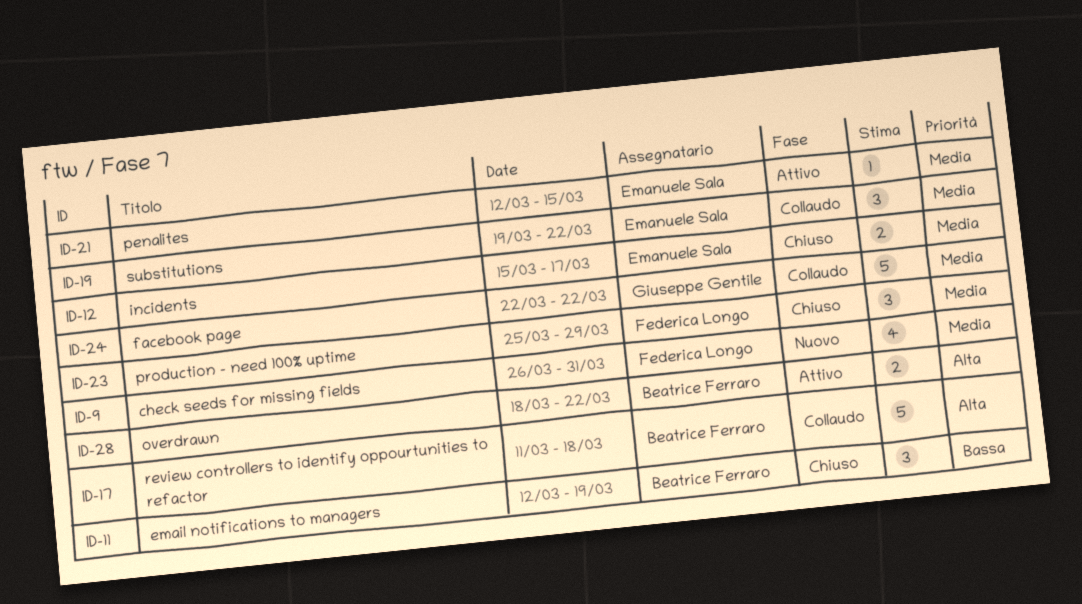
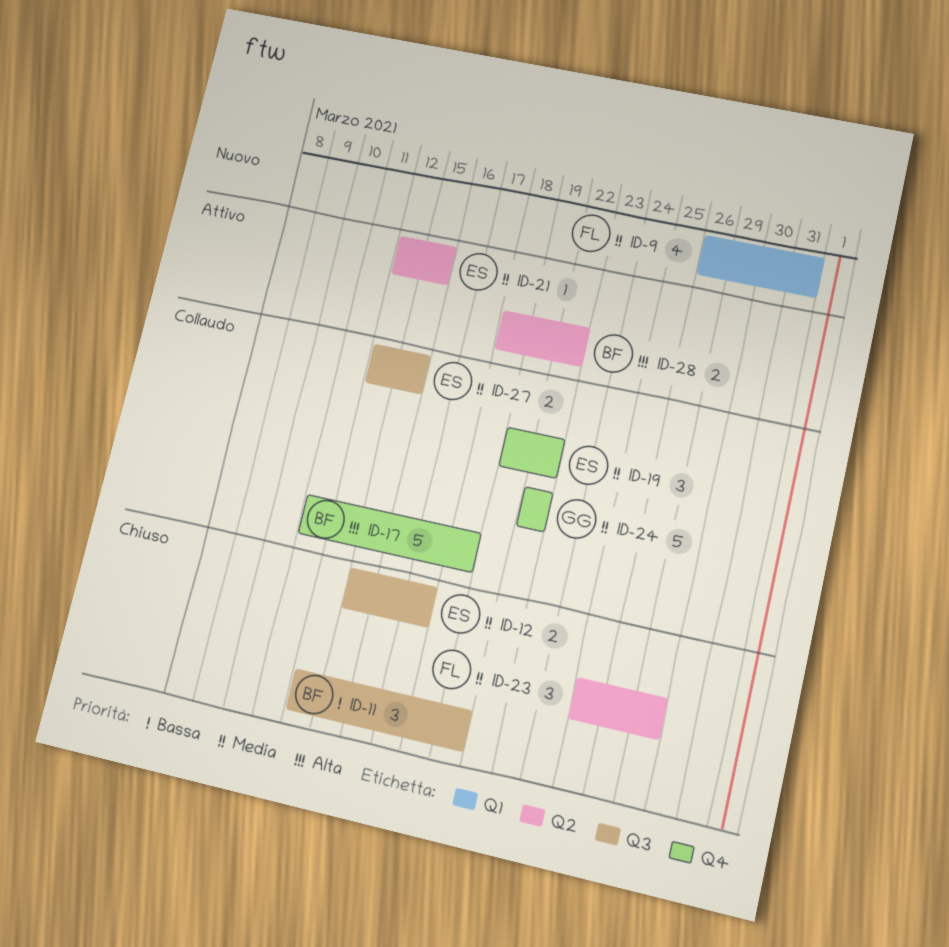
ID-27: none -> present

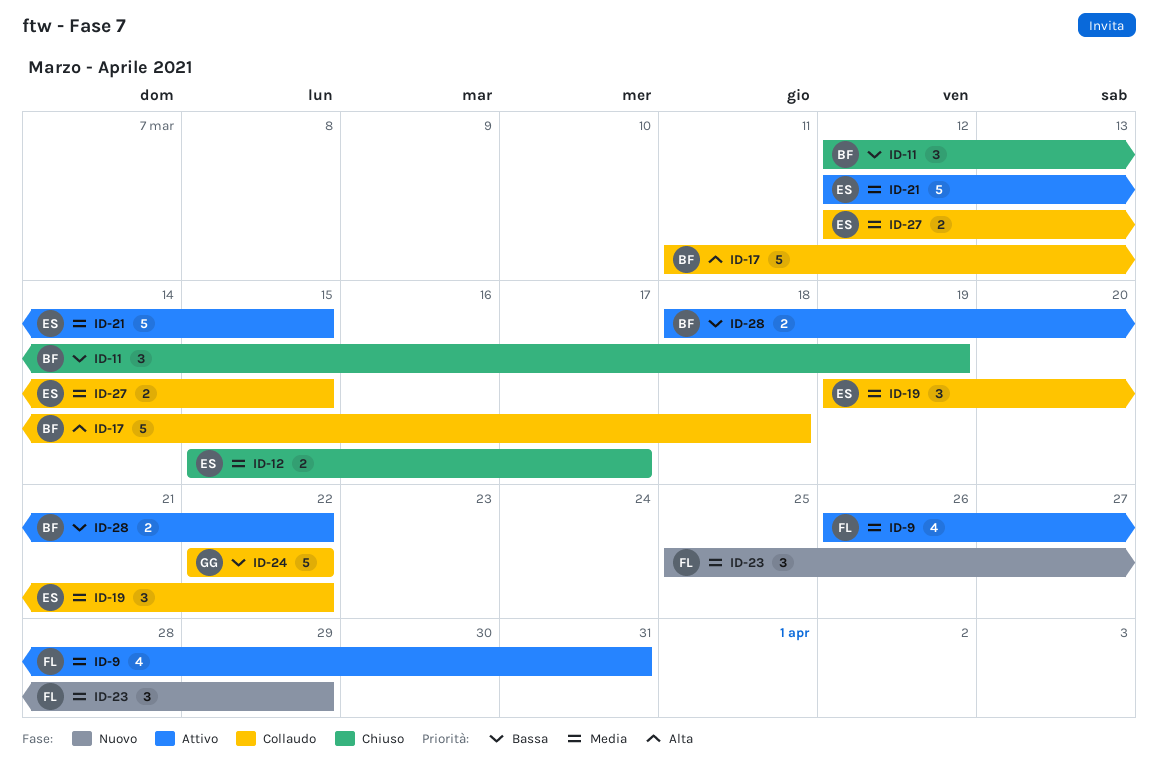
ID-9, status: Nuovo -> Attivo
ID-21, estimate: 1 -> 5
ID-23, status: Chiuso -> Nuovo
ID-24, priority: Media -> Bassa
ID-28, priority: Alta -> Bassa

